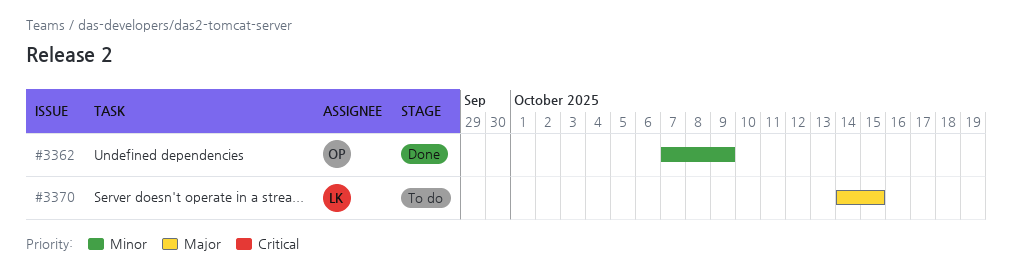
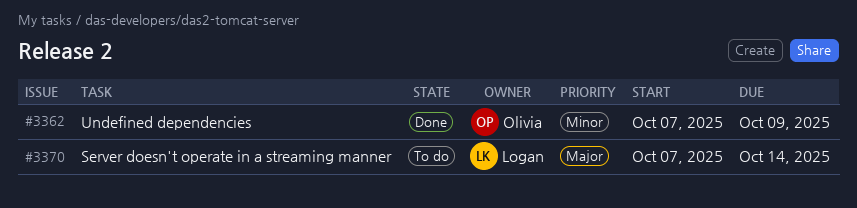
#3370, start: Oct 14 -> Oct 7
#3370, due: Oct 15 -> Oct 14

